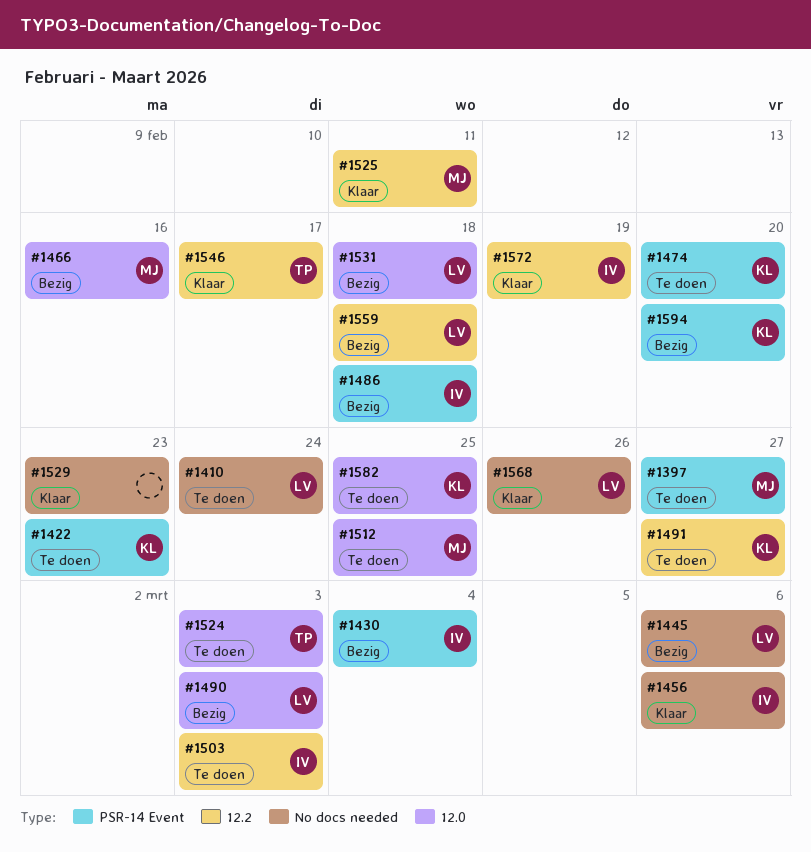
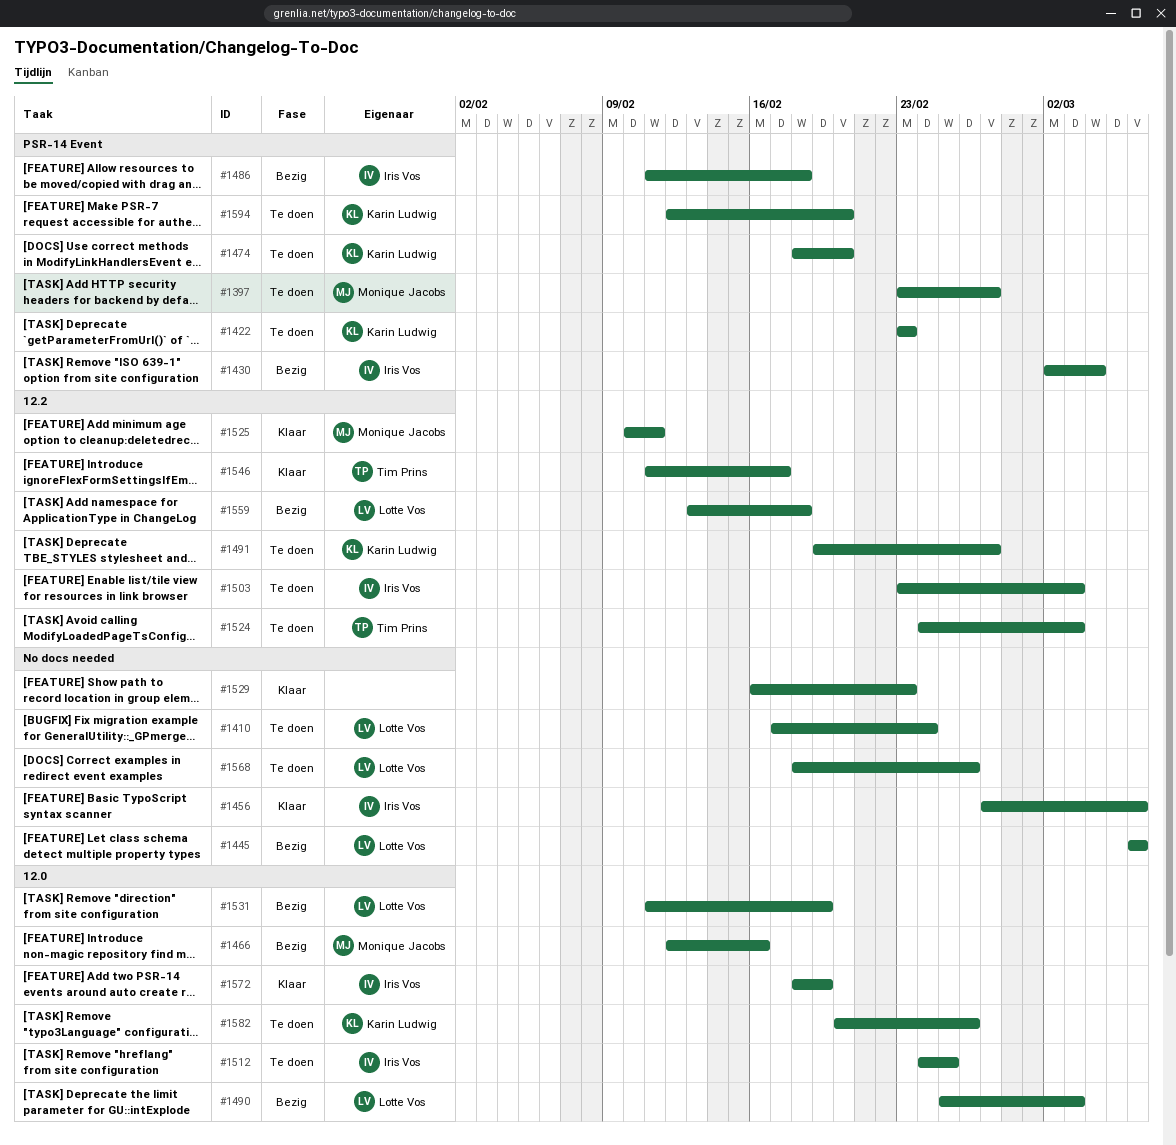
#1512, owner: Monique Jacobs -> Iris Vos
#1524, label: 12.0 -> 12.2
#1531, due: Feb 18 -> Feb 19
#1568, status: Klaar -> Te doen
#1572, label: 12.2 -> 12.0
#1582, due: Feb 25 -> Feb 26
#1594, status: Bezig -> Te doen

